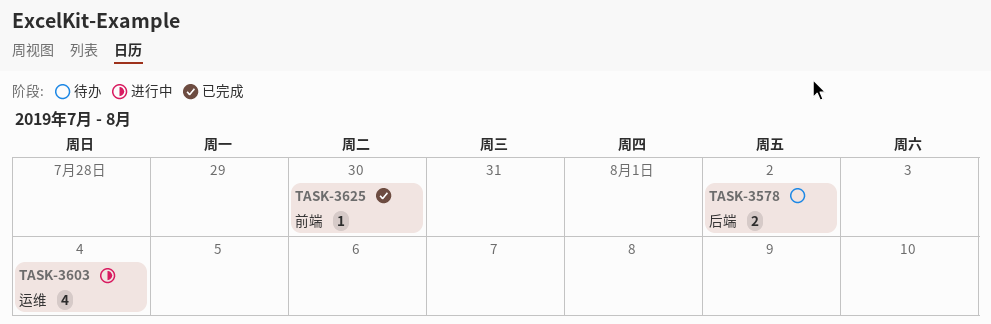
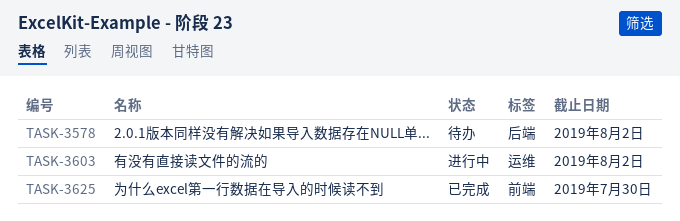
TASK-3603, due: Aug 4 -> Aug 2

